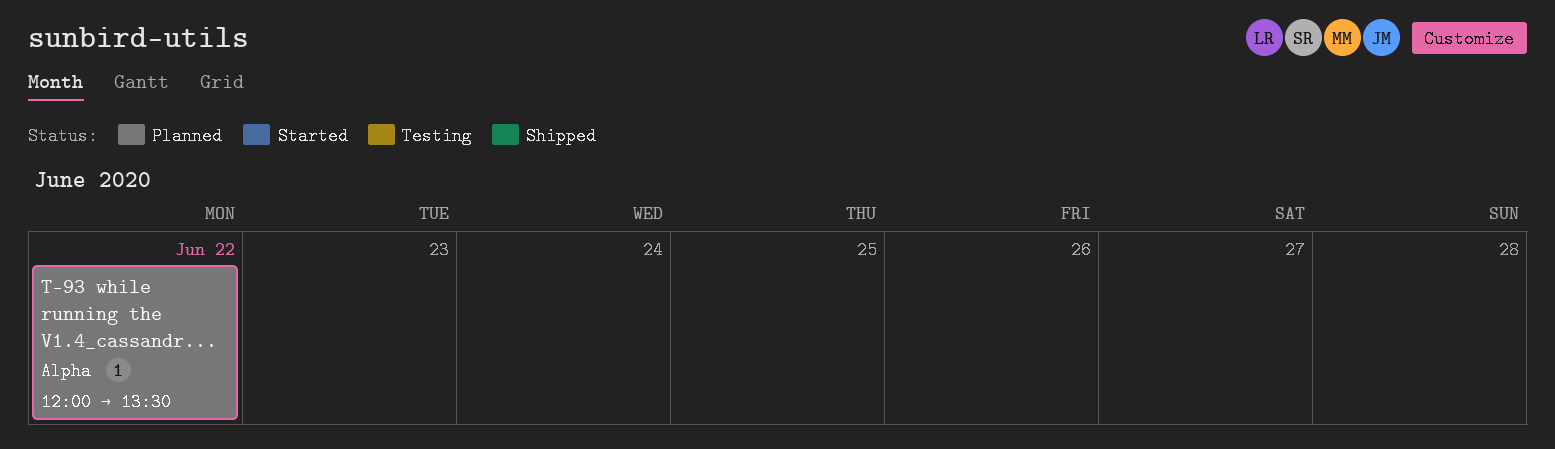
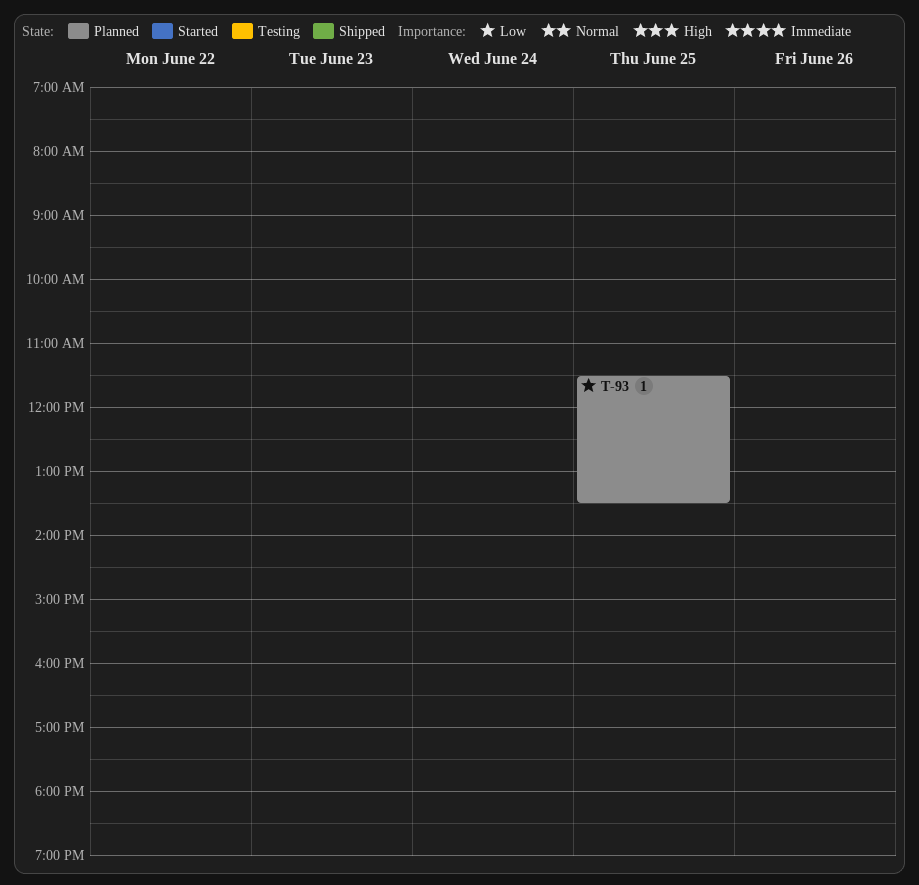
T-93, day: Jun 22 -> Jun 25
T-93, begins: 12:00 -> 11:30

